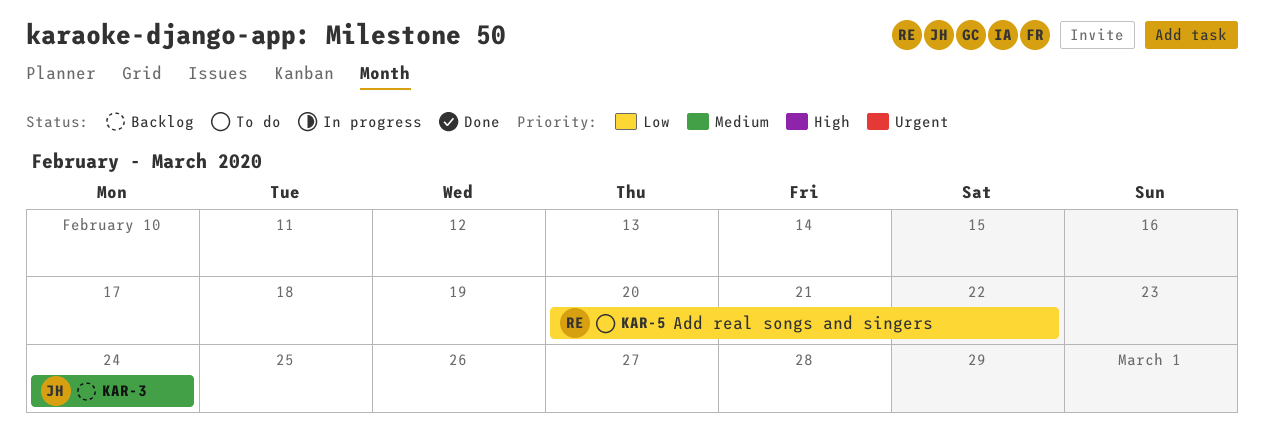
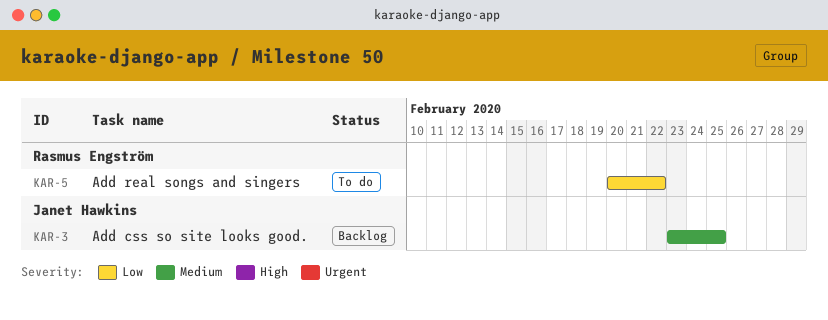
KAR-3, start: Feb 24 -> Feb 23
KAR-3, due: Feb 24 -> Feb 25

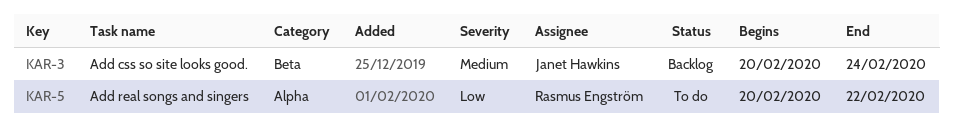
KAR-3, start: Feb 23 -> Feb 20
KAR-3, due: Feb 25 -> Feb 24

